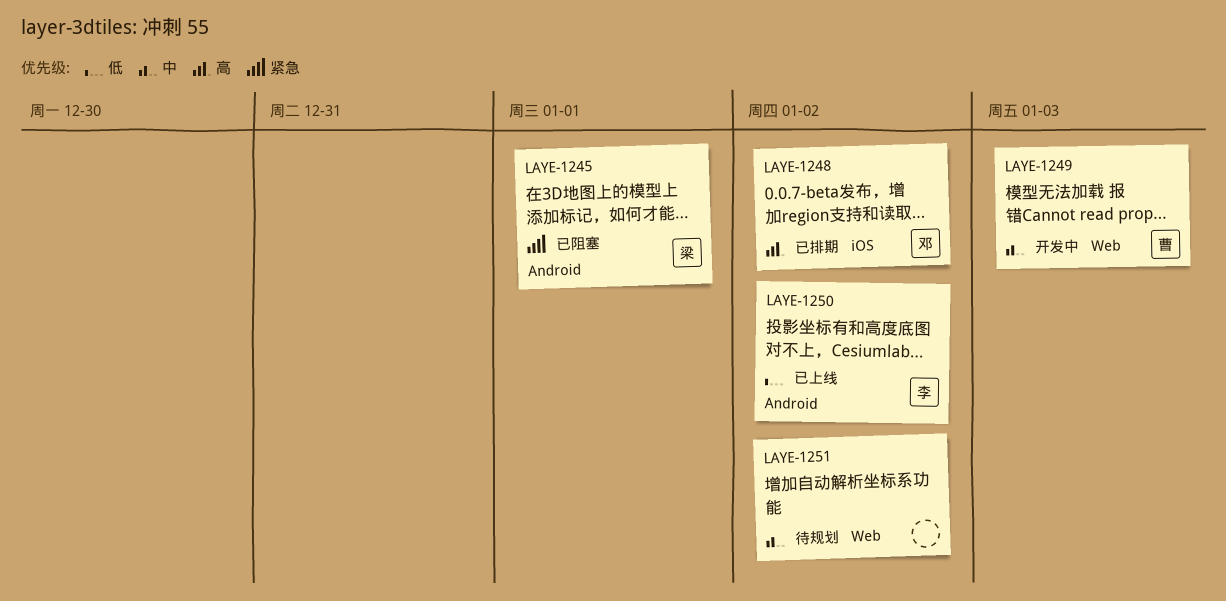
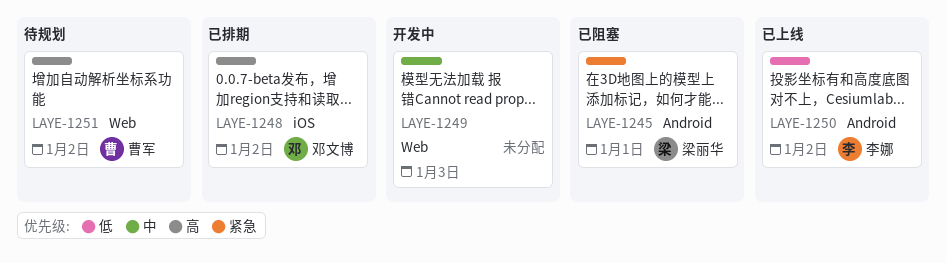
LAYE-1249, owner: 曹军 -> none
LAYE-1251, owner: none -> 曹军
LAYE-1251, priority: 中 -> 高

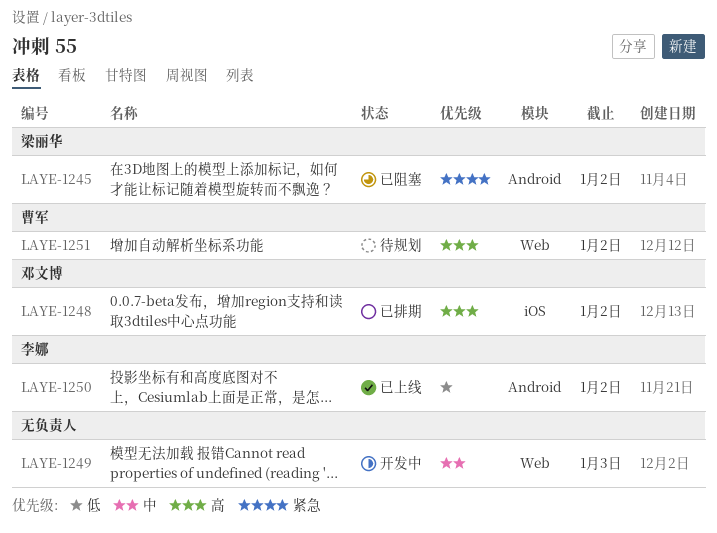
LAYE-1245, due: Jan 1 -> Jan 2

